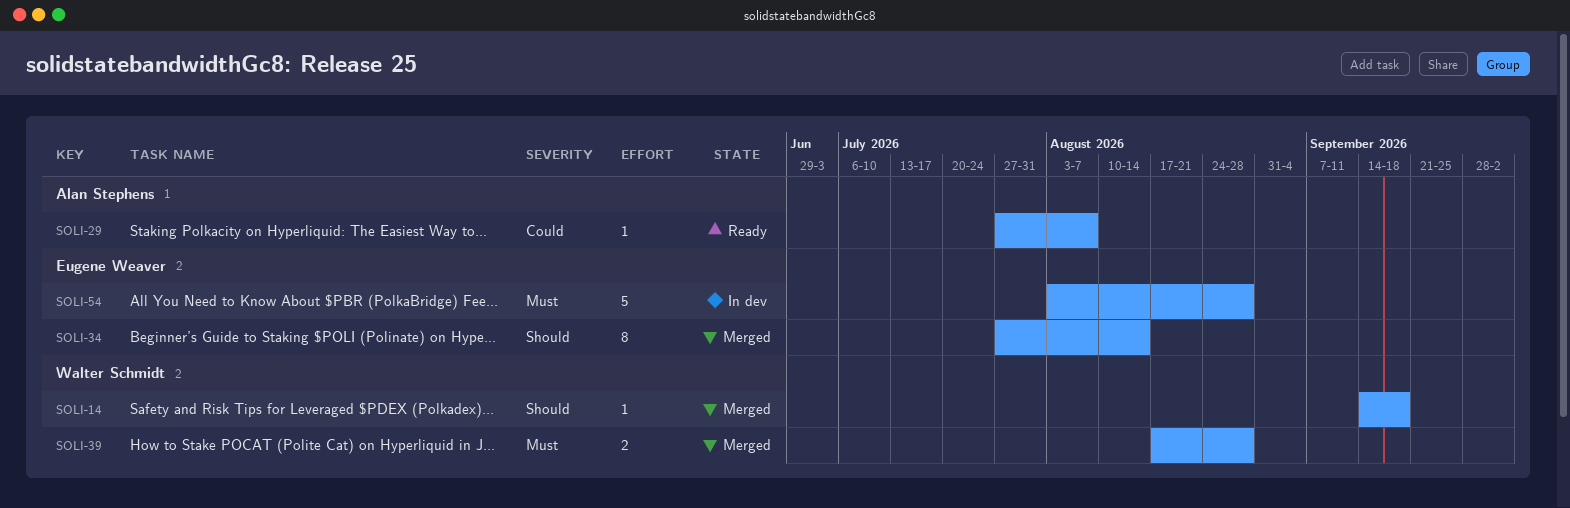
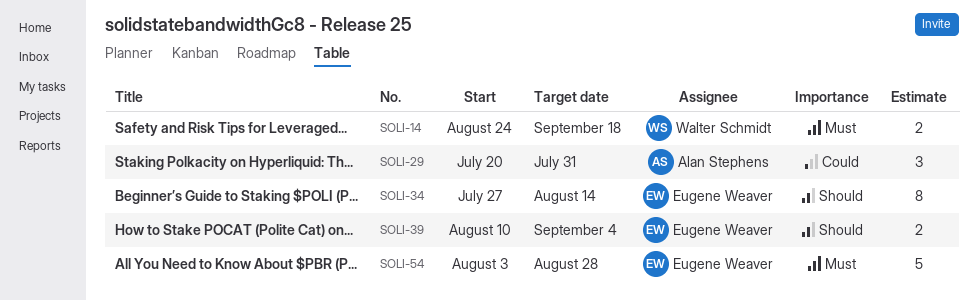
SOLI-14, priority: Should -> Must
SOLI-14, estimate: 1 -> 2
SOLI-14, start: Sep 14 -> Aug 24
SOLI-29, estimate: 1 -> 3
SOLI-29, start: Jul 27 -> Jul 20
SOLI-29, due: Aug 7 -> Jul 31
SOLI-39, owner: Walter Schmidt -> Eugene Weaver
SOLI-39, priority: Must -> Should
SOLI-39, start: Aug 17 -> Aug 10
SOLI-39, due: Aug 28 -> Sep 4

